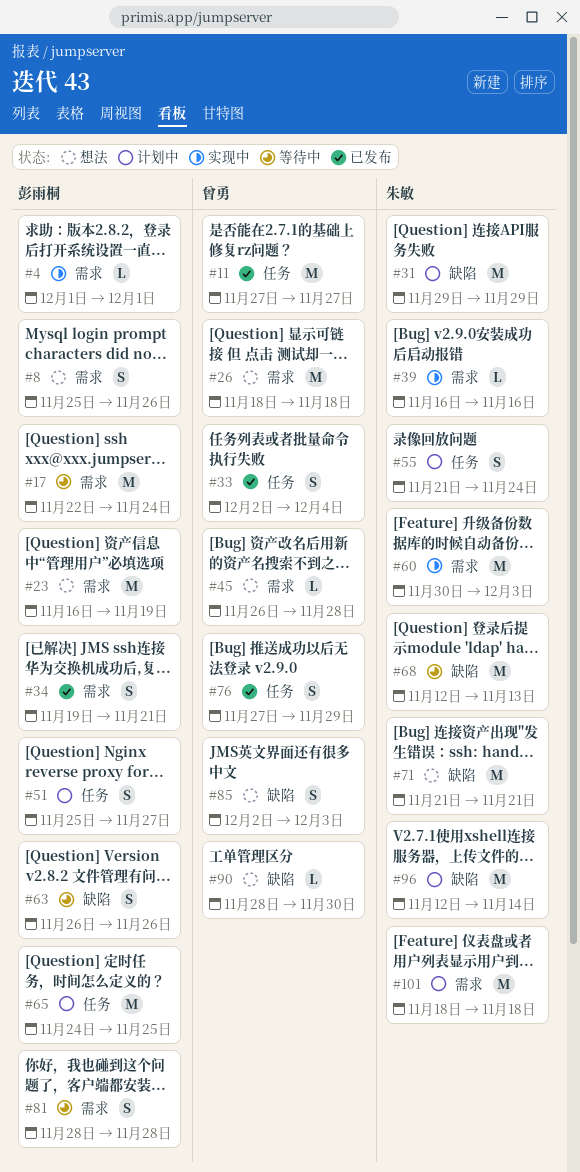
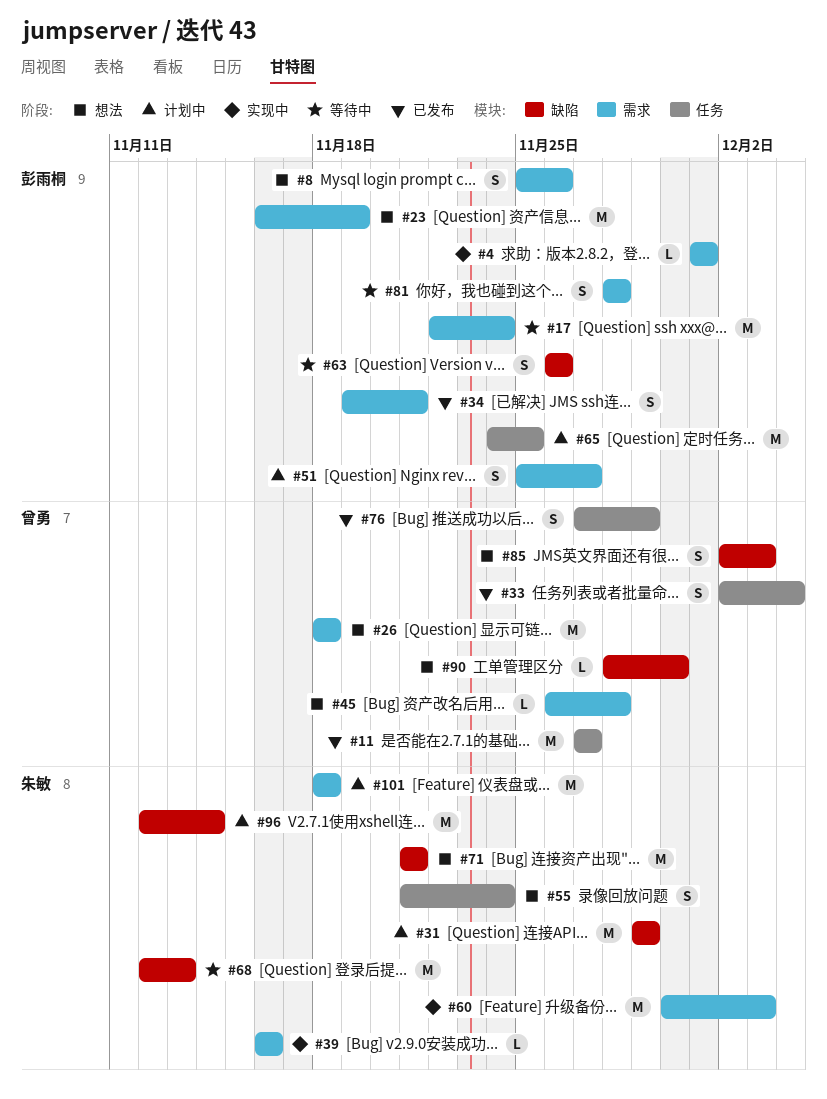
#51, label: 任务 -> 需求
#55, status: 计划中 -> 想法

